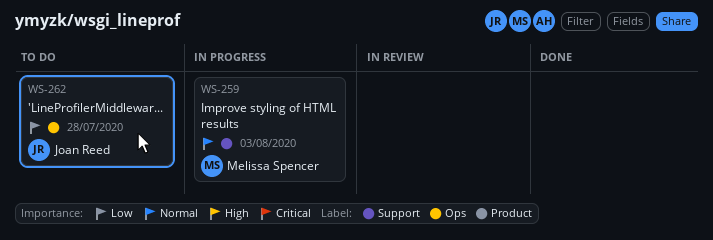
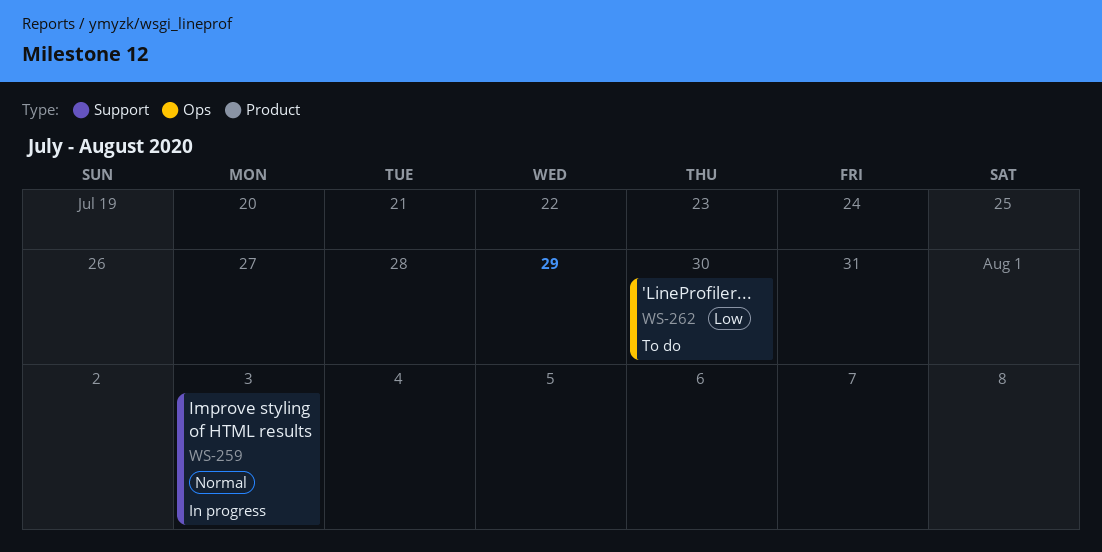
WS-262, due: Jul 28 -> Jul 30

